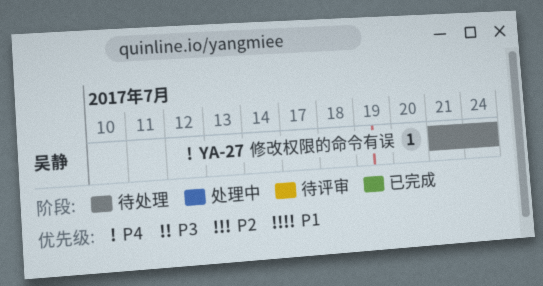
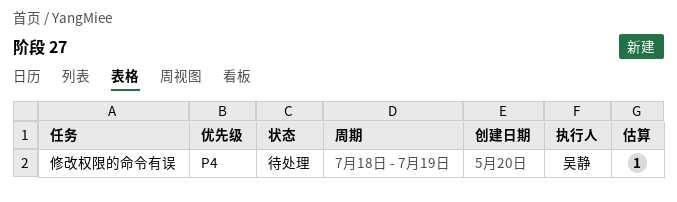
修改权限的命令有误, start: Jul 21 -> Jul 18
修改权限的命令有误, due: Jul 24 -> Jul 19

